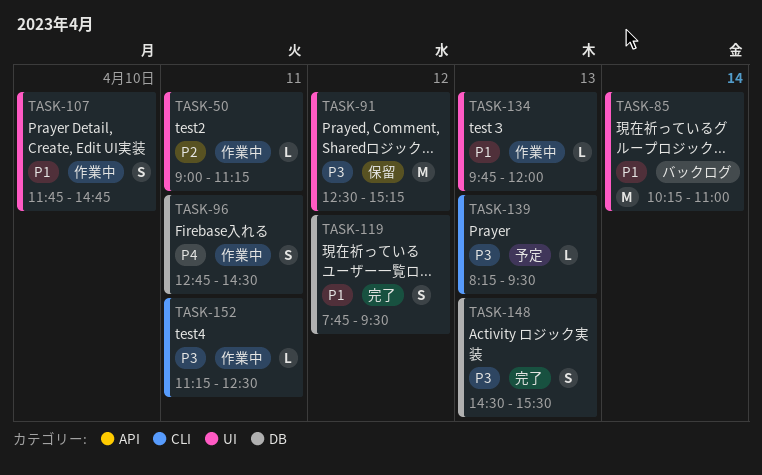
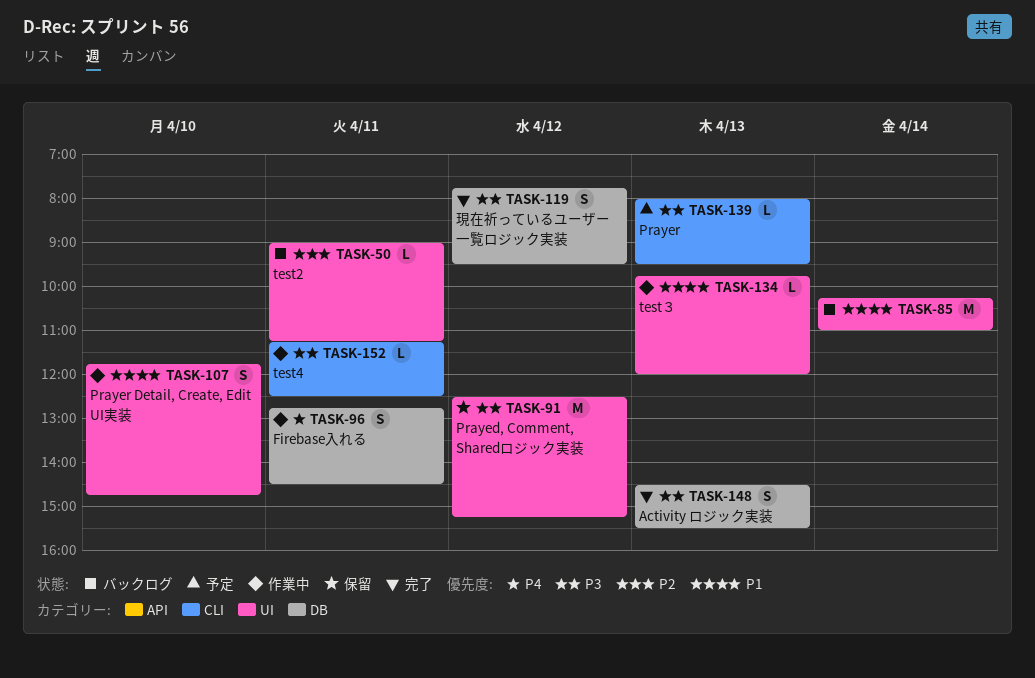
TASK-50, status: 作業中 -> バックログ
TASK-119, priority: P1 -> P3
TASK-139, begins: 08:15 -> 08:00

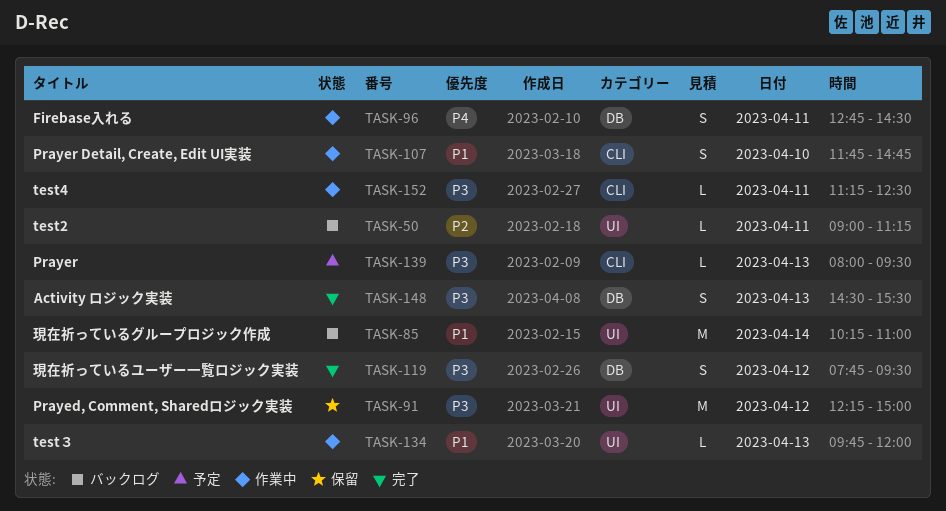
TASK-91, begins: 12:30 -> 12:15
TASK-91, ends: 15:15 -> 15:00
TASK-107, label: UI -> CLI

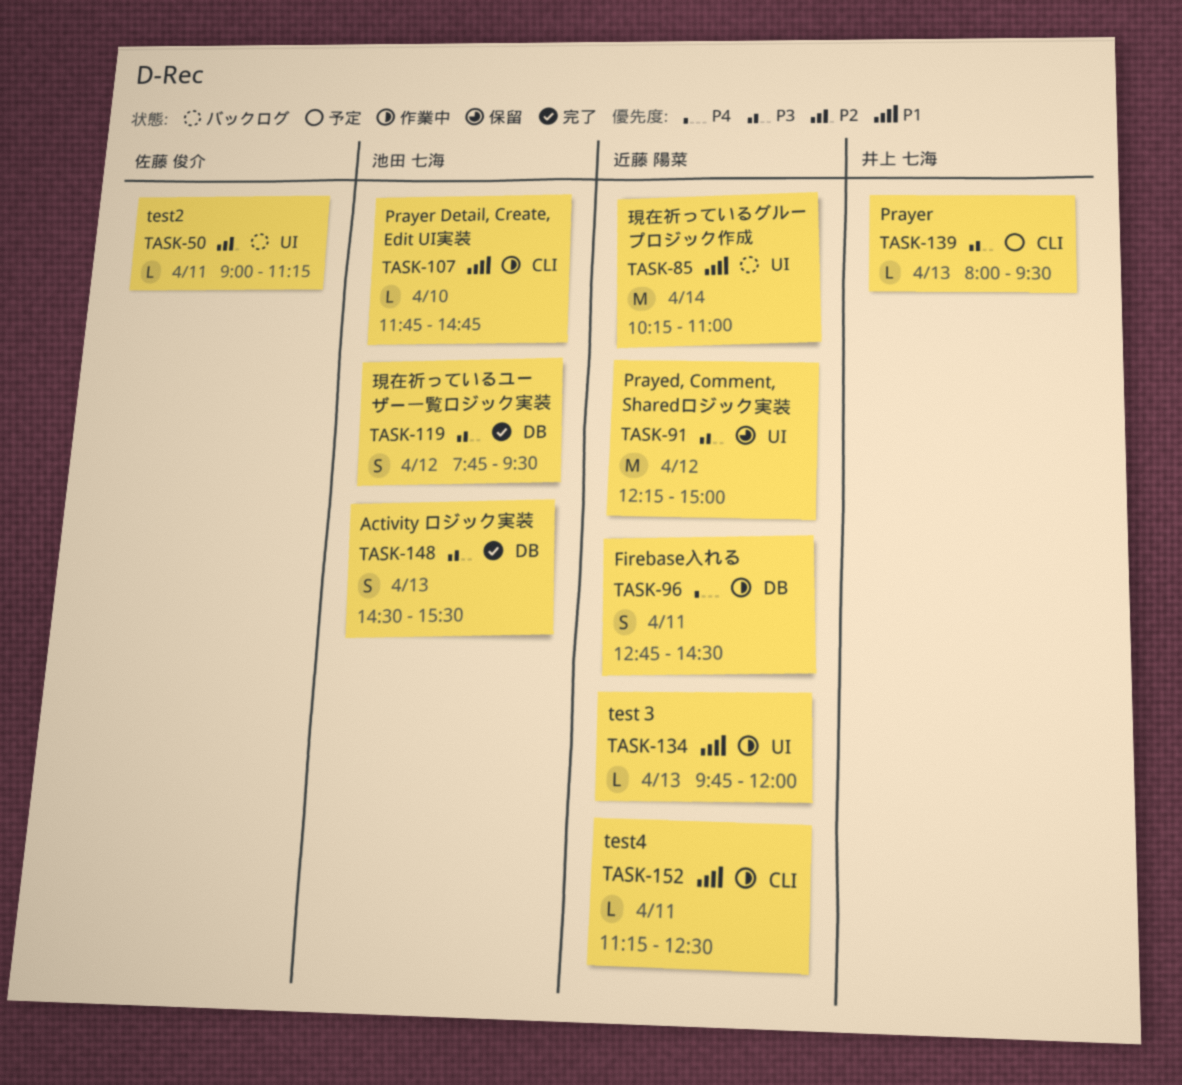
TASK-107, estimate: S -> L
TASK-152, priority: P3 -> P1

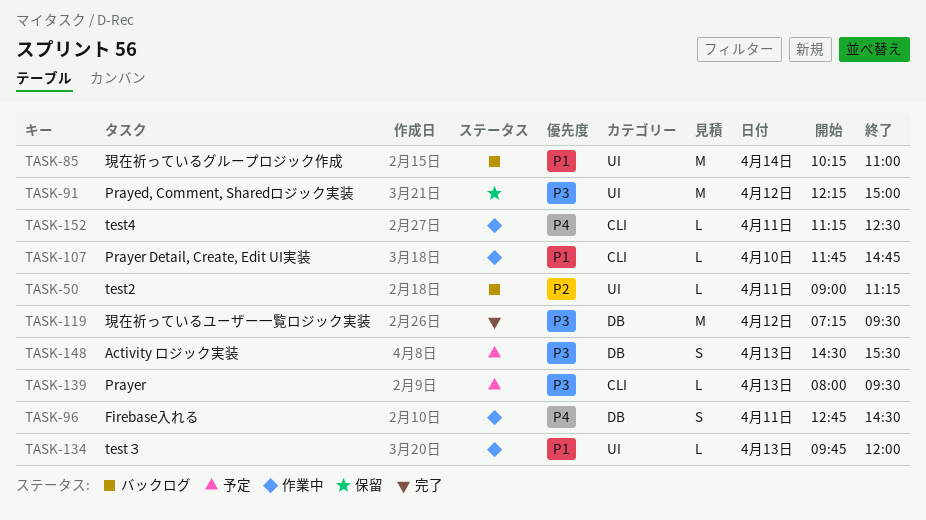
TASK-119, estimate: S -> M
TASK-119, begins: 07:45 -> 07:15
TASK-148, status: 完了 -> 予定
TASK-152, priority: P1 -> P4

